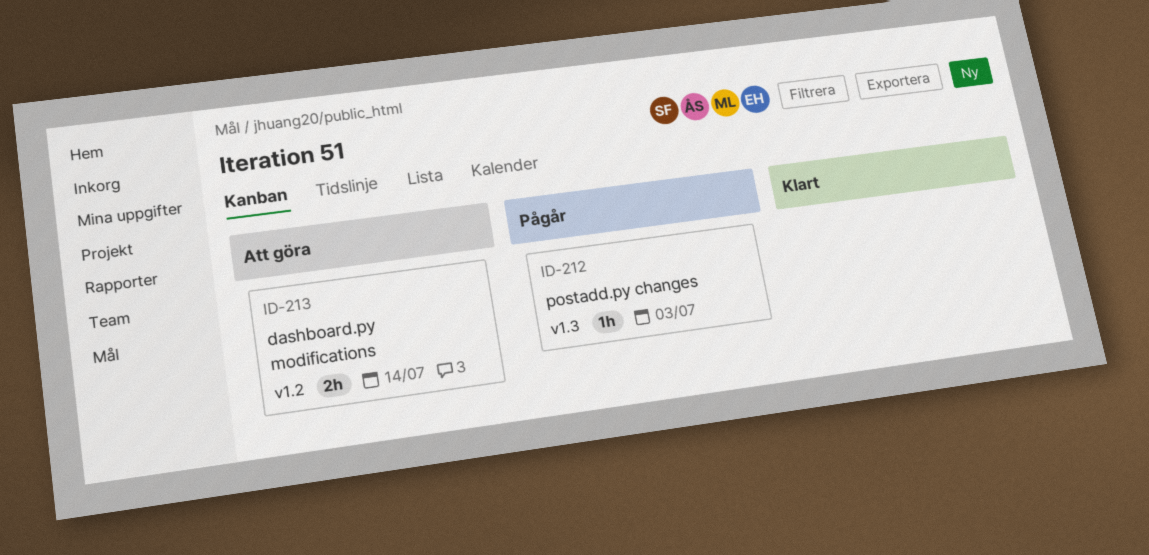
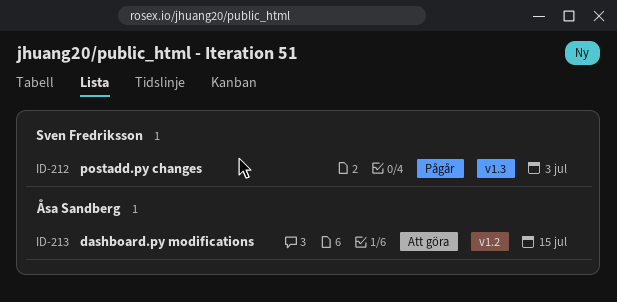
ID-213, due: Jul 14 -> Jul 15

